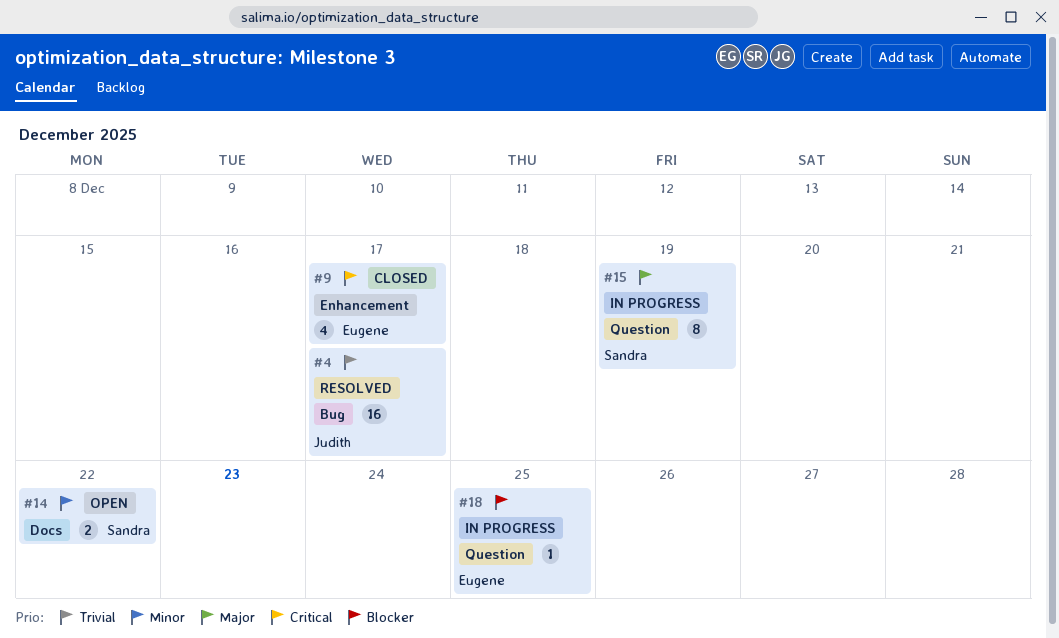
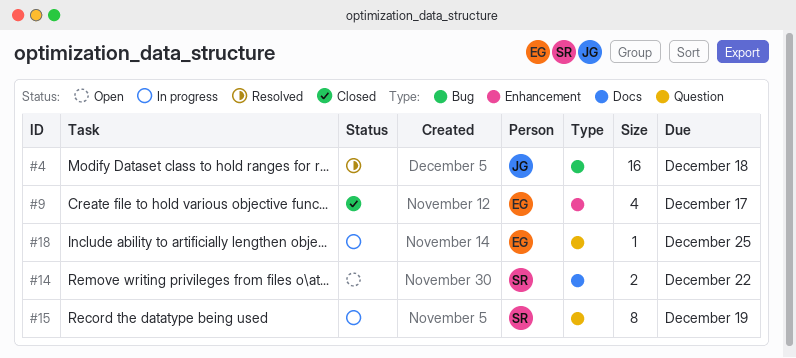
#4, due: Dec 17 -> Dec 18

